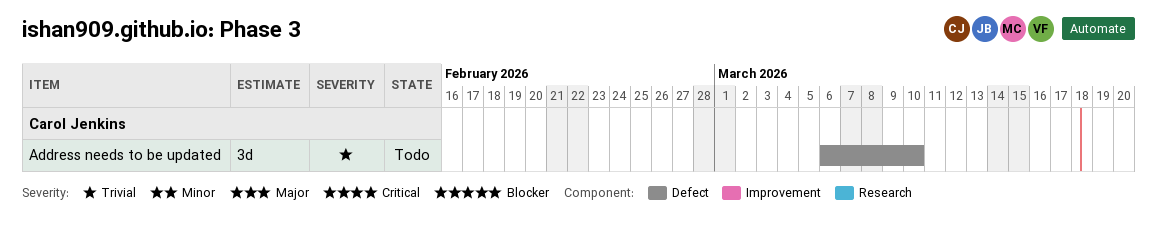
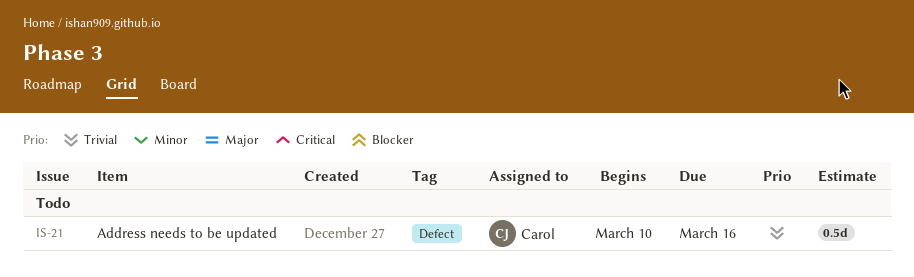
Address needs to be updated, estimate: 3d -> 0.5d
Address needs to be updated, start: Mar 6 -> Mar 10
Address needs to be updated, due: Mar 10 -> Mar 16

